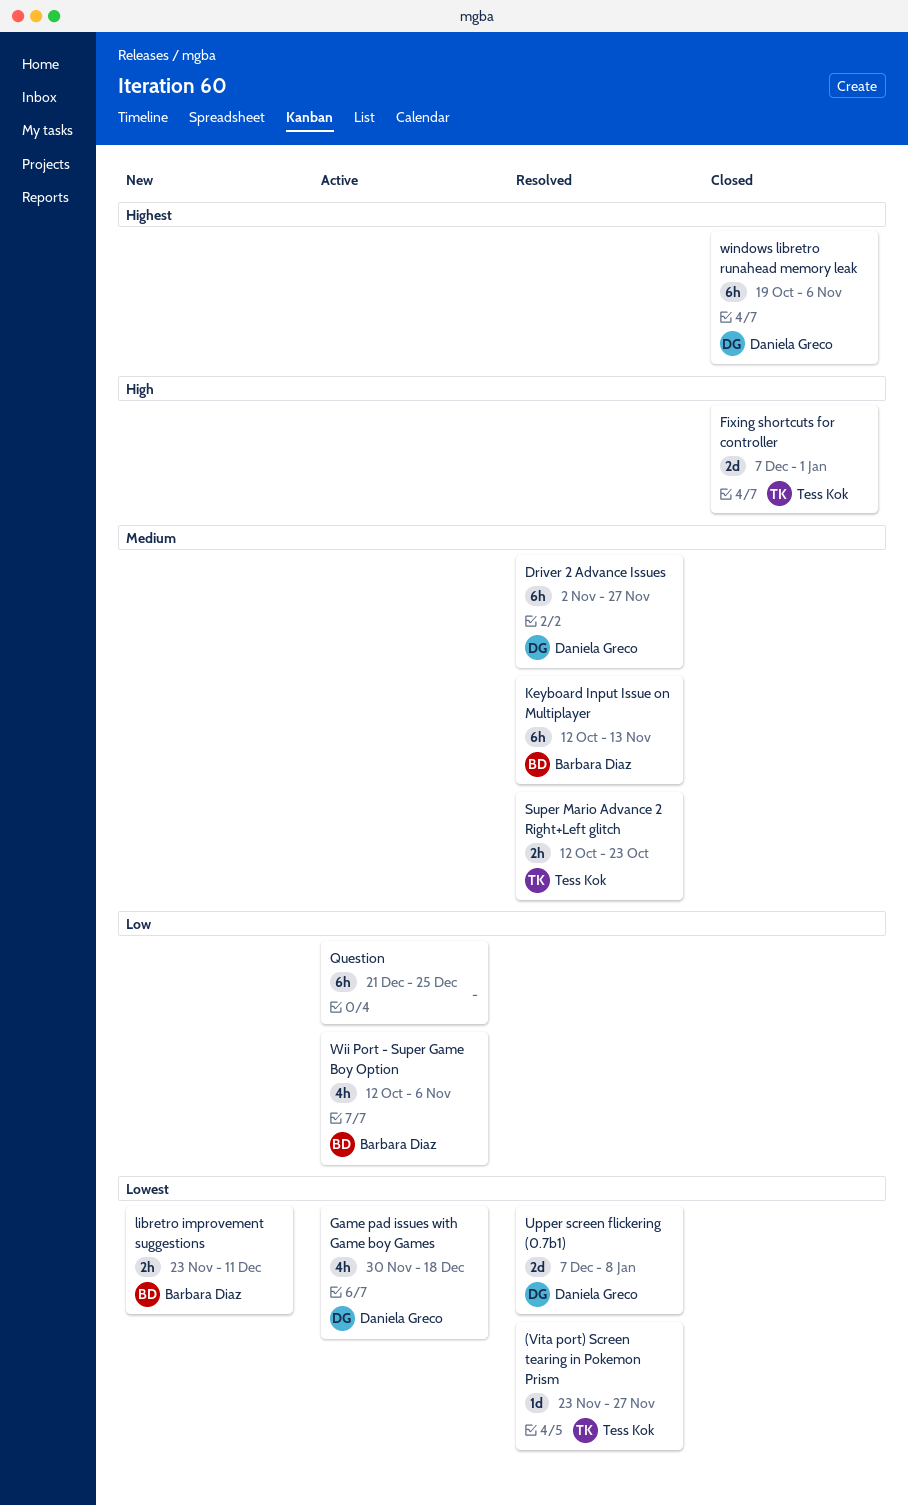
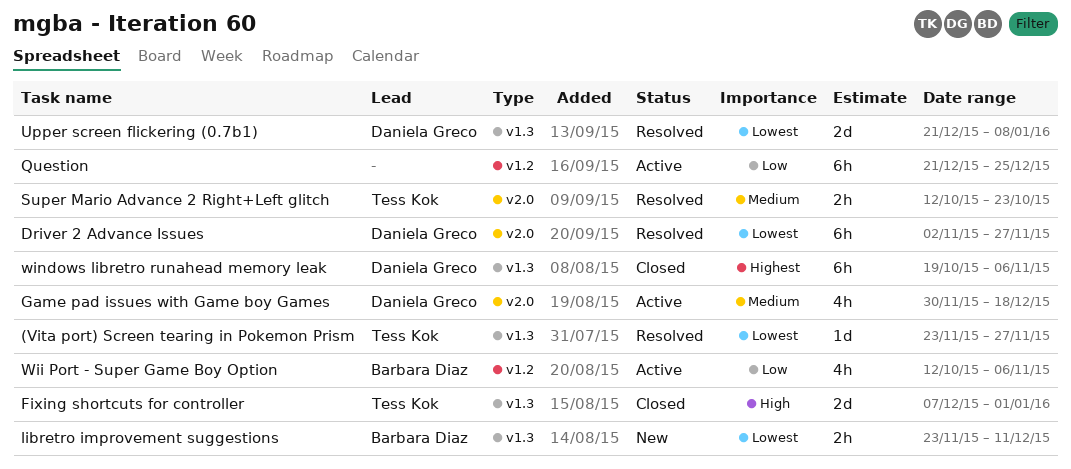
Driver 2 Advance Issues, priority: Medium -> Lowest
Game pad issues with Game boy Games, priority: Lowest -> Medium
Keyboard Input Issue on Multiplayer: present -> none
Upper screen flickering (0.7b1), start: Dec 7 -> Dec 21

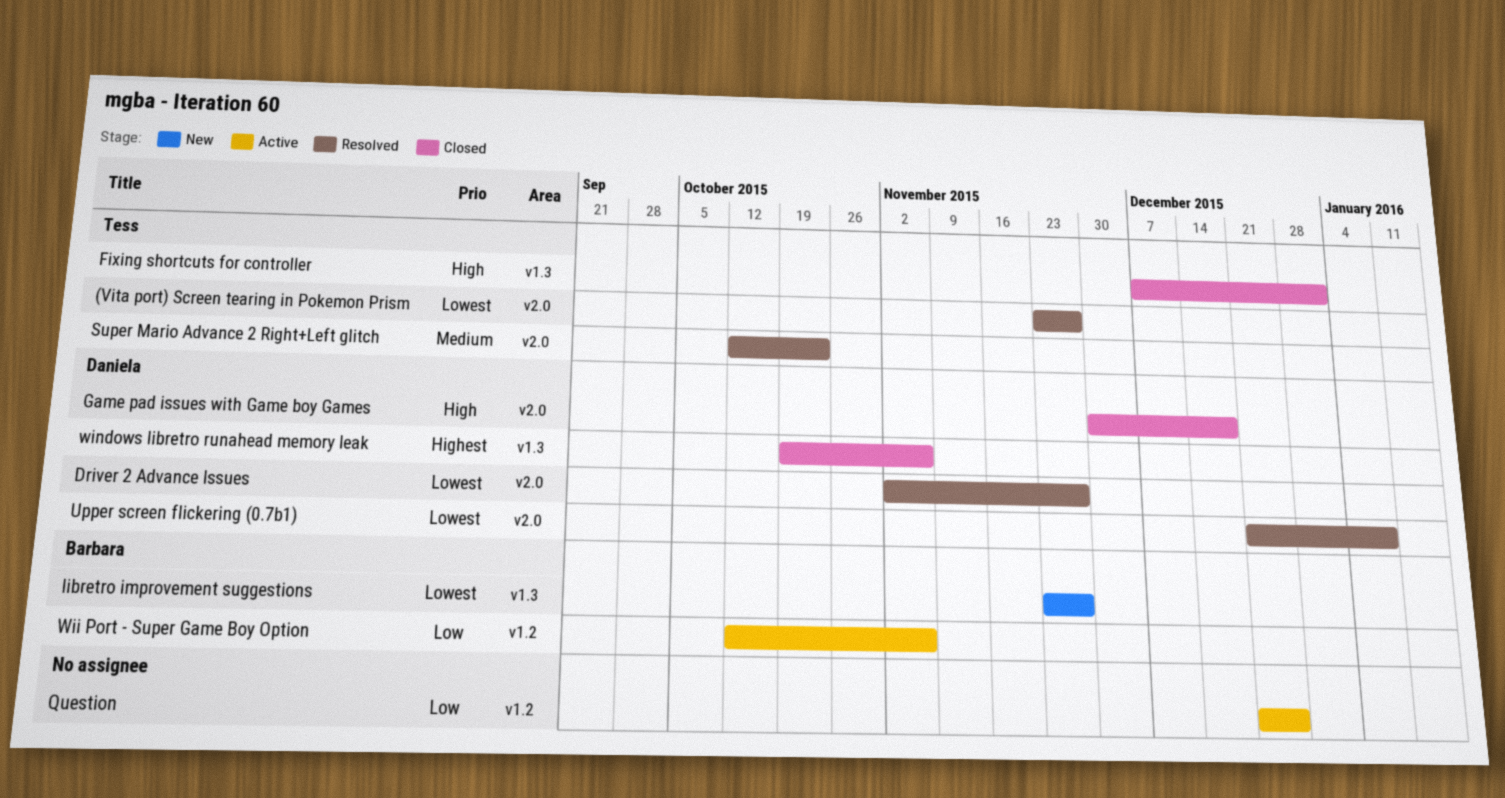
(Vita port) Screen tearing in Pokemon Prism, label: v1.3 -> v2.0
Game pad issues with Game boy Games, status: Active -> Closed
Game pad issues with Game boy Games, priority: Medium -> High
libretro improvement suggestions, due: Dec 11 -> Nov 27
Upper screen flickering (0.7b1), label: v1.3 -> v2.0

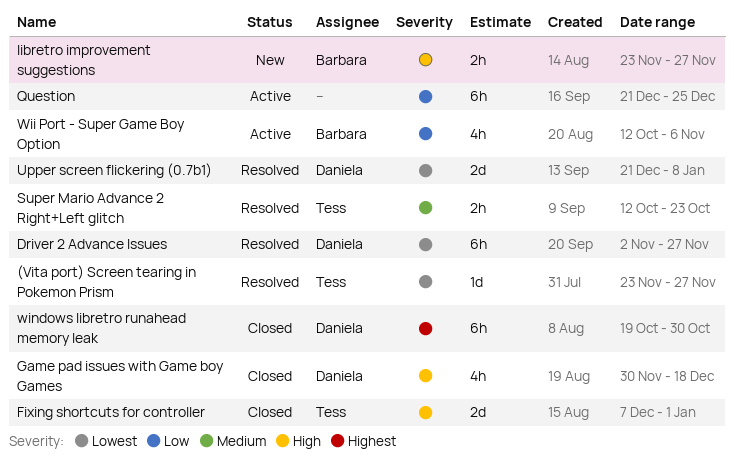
libretro improvement suggestions, priority: Lowest -> High
windows libretro runahead memory leak, due: Nov 6 -> Oct 30

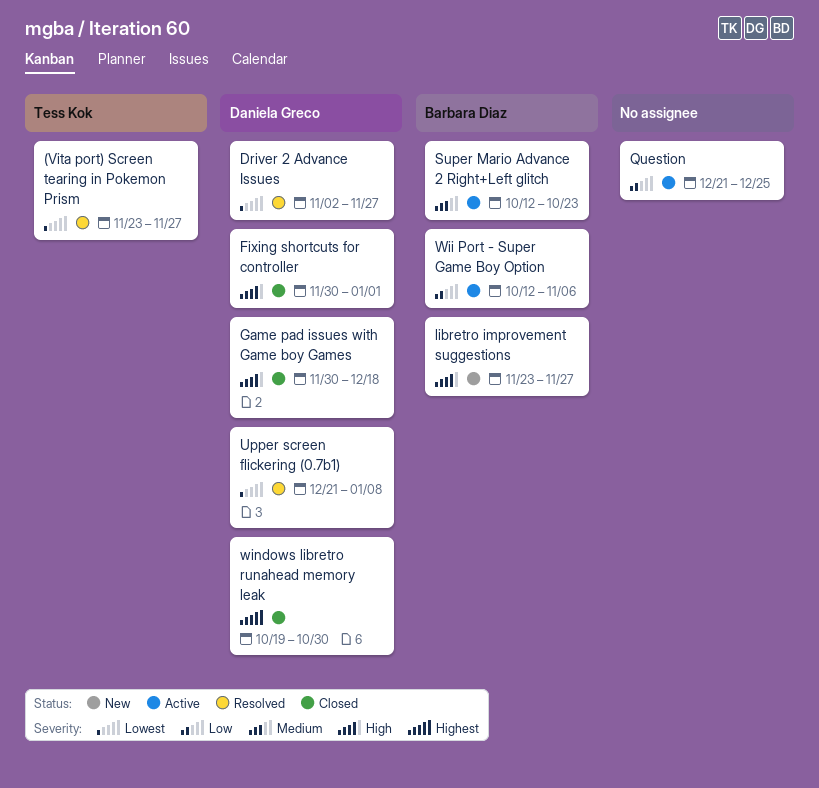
Fixing shortcuts for controller, owner: Tess Kok -> Daniela Greco
Fixing shortcuts for controller, start: Dec 7 -> Nov 30
Super Mario Advance 2 Right+Left glitch, status: Resolved -> Active
Super Mario Advance 2 Right+Left glitch, owner: Tess Kok -> Barbara Diaz

